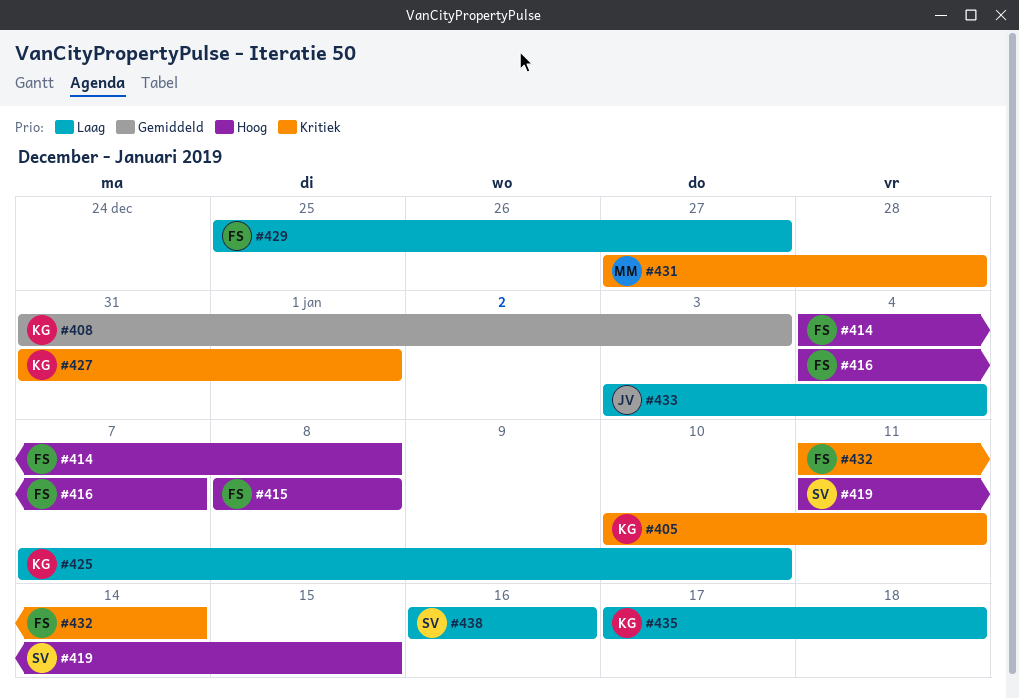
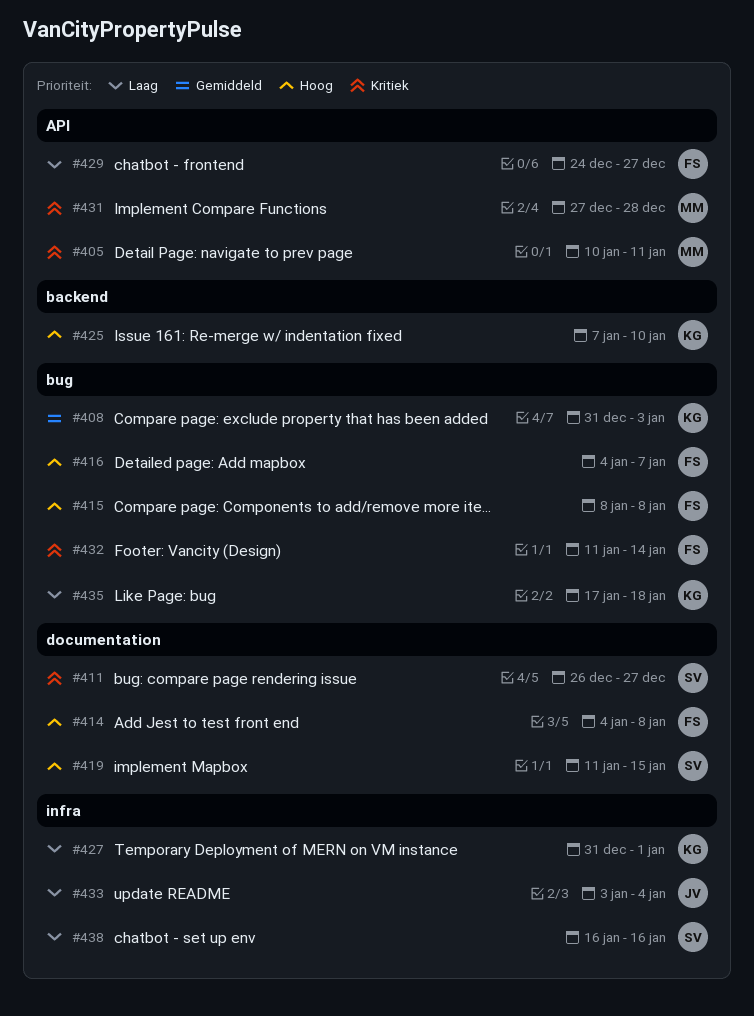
#405, owner: KG -> MM
#411: none -> present
#425, priority: Laag -> Hoog
#427, priority: Kritiek -> Laag
#429, start: Dec 25 -> Dec 24

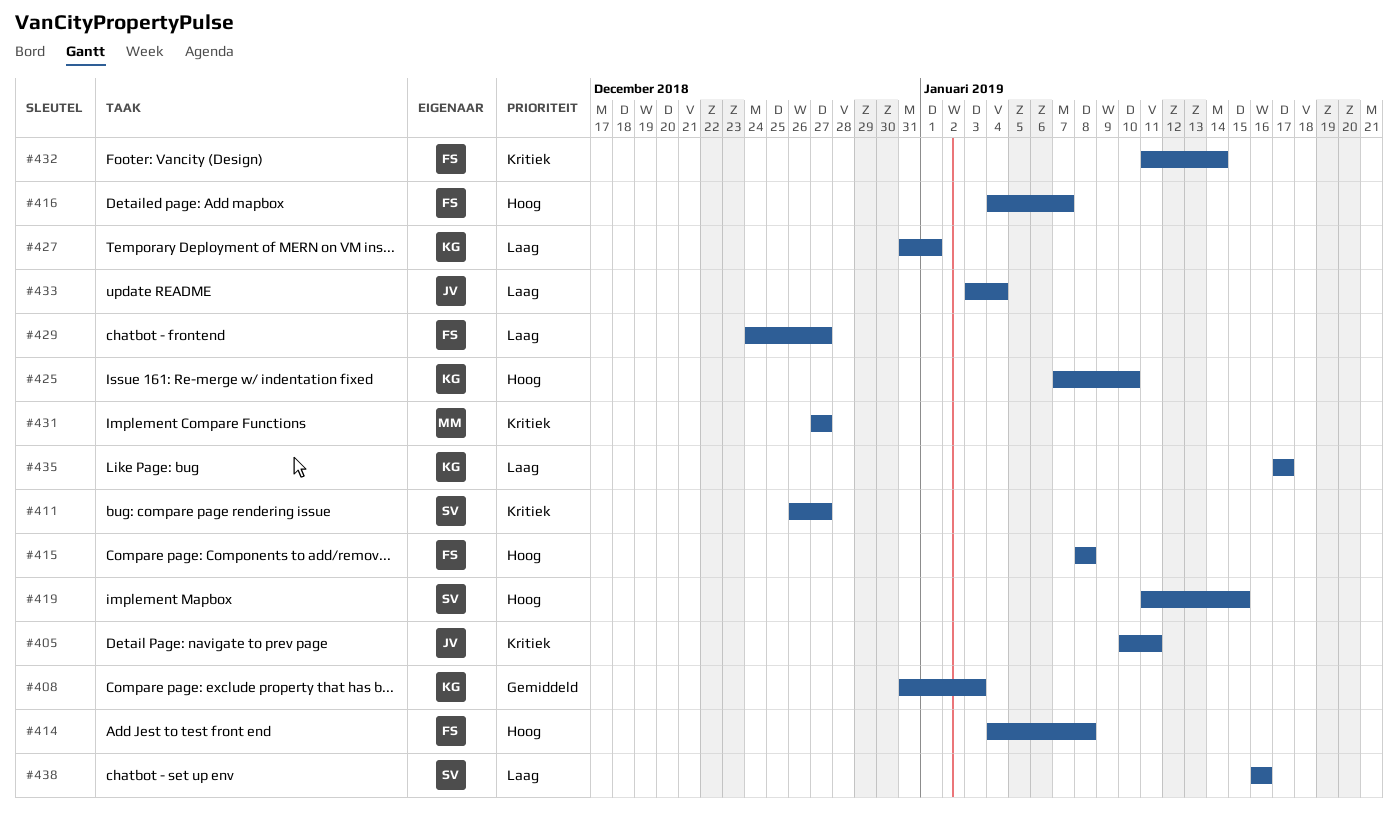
#405, owner: MM -> JV
#431, due: Dec 28 -> Dec 27
#435, due: Jan 18 -> Jan 17

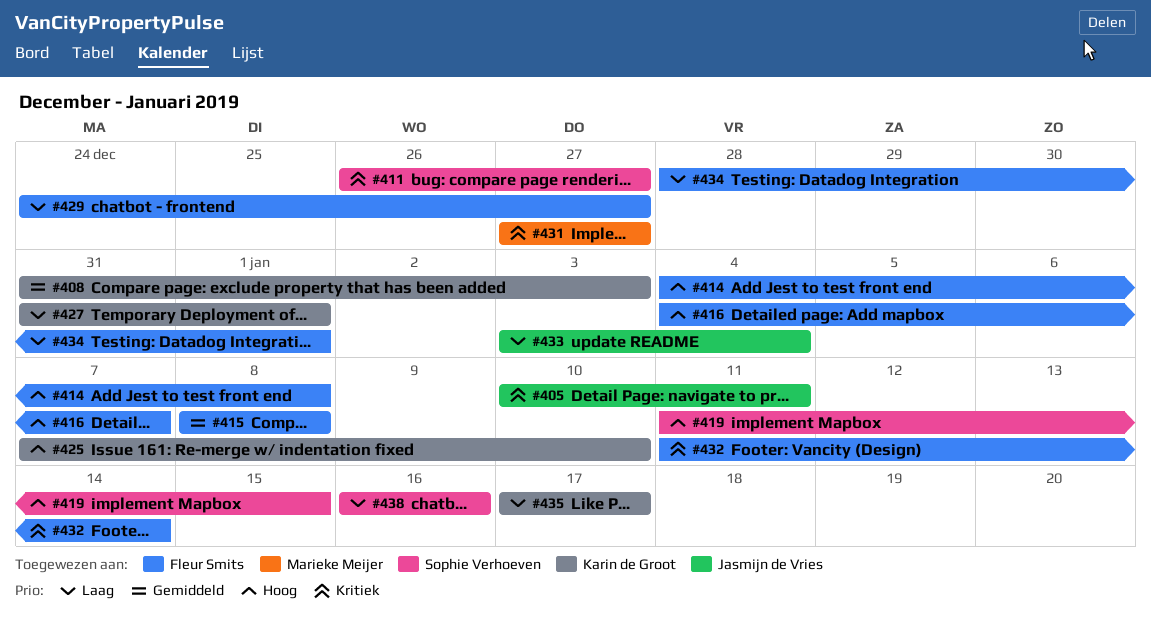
#415, priority: Hoog -> Gemiddeld
#434: none -> present

